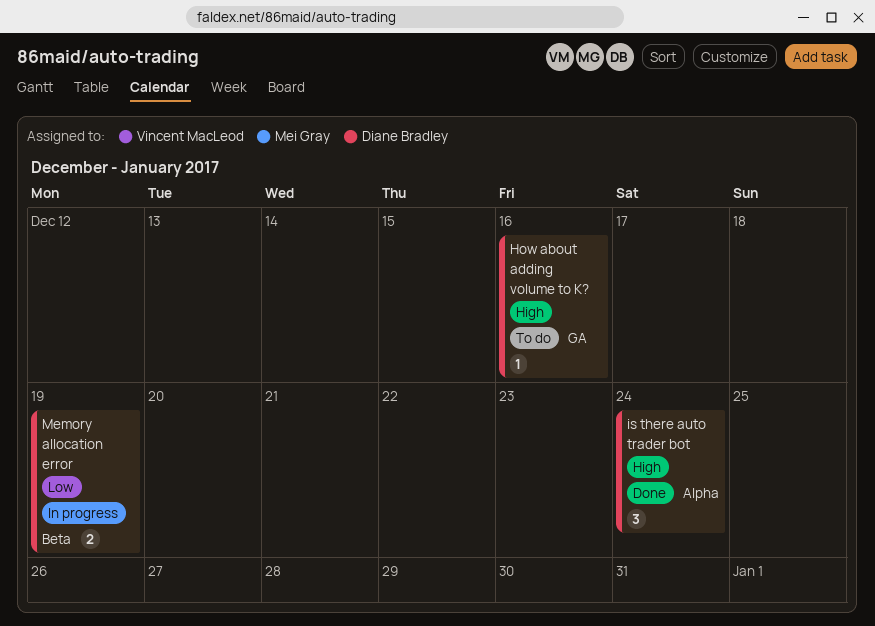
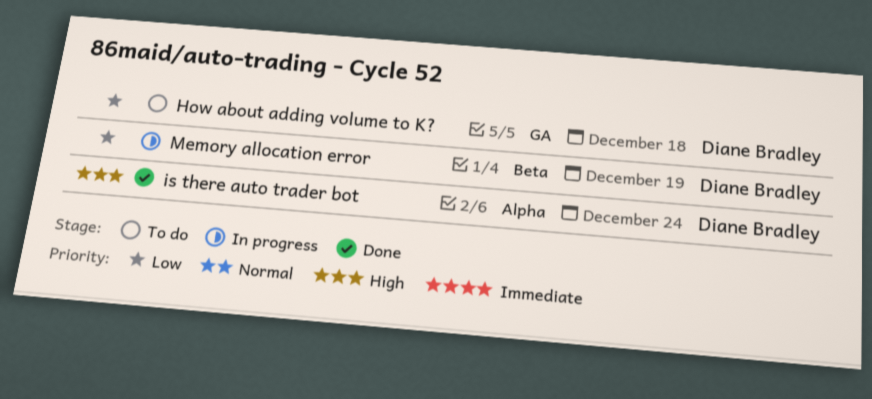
How about adding volume to K?, priority: High -> Low
How about adding volume to K?, due: Dec 16 -> Dec 18

